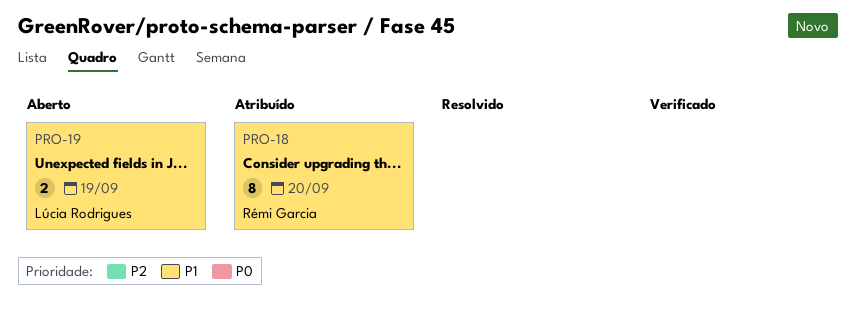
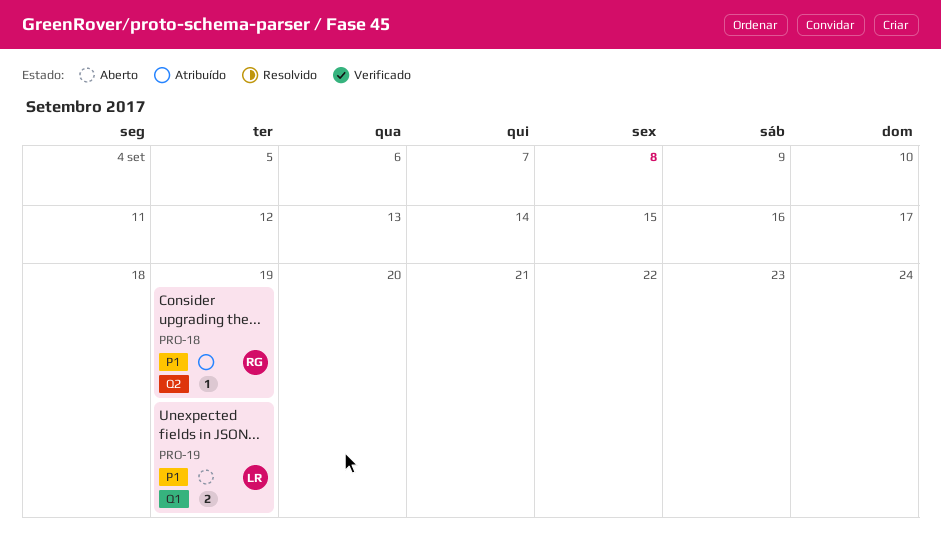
PRO-18, estimate: 8 -> 1
PRO-18, due: Sep 20 -> Sep 19

